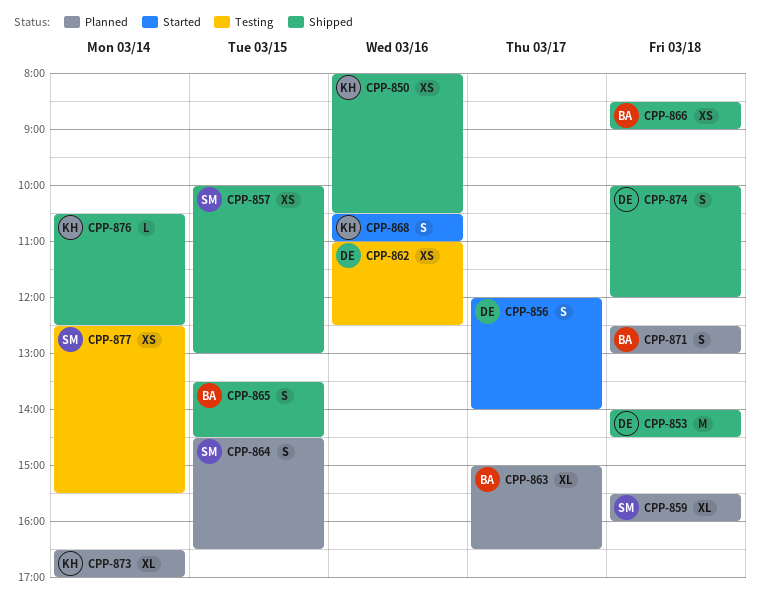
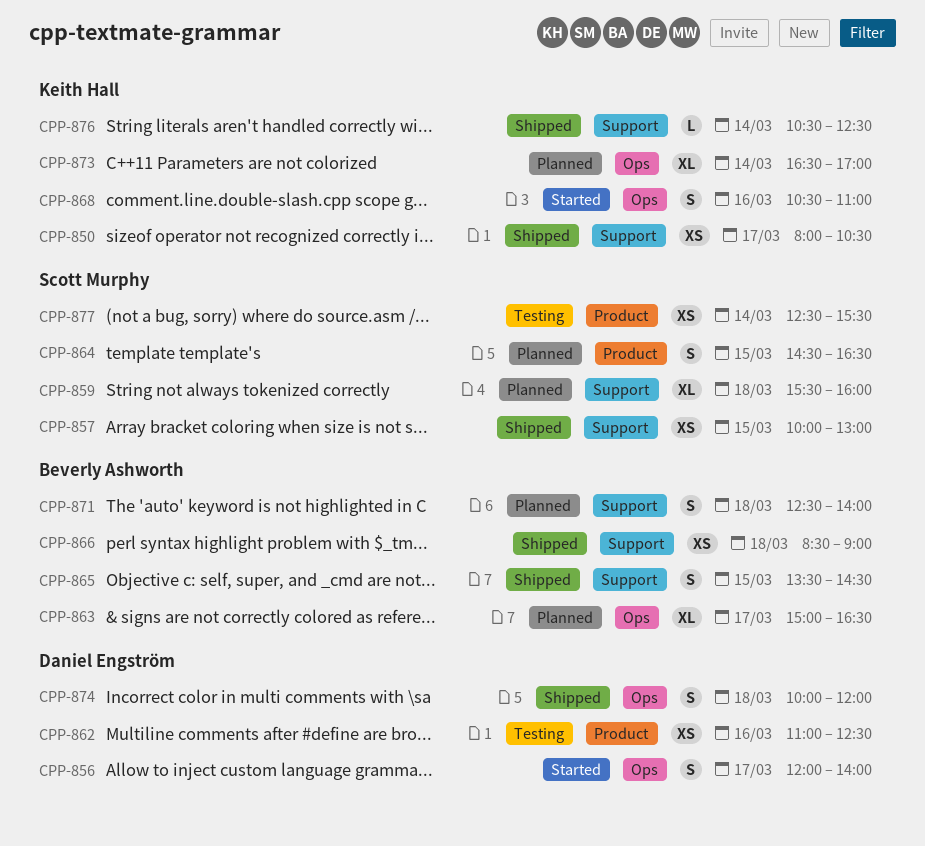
CPP-850, day: Mar 16 -> Mar 17
CPP-853: present -> none
CPP-871, ends: 13:00 -> 14:00

